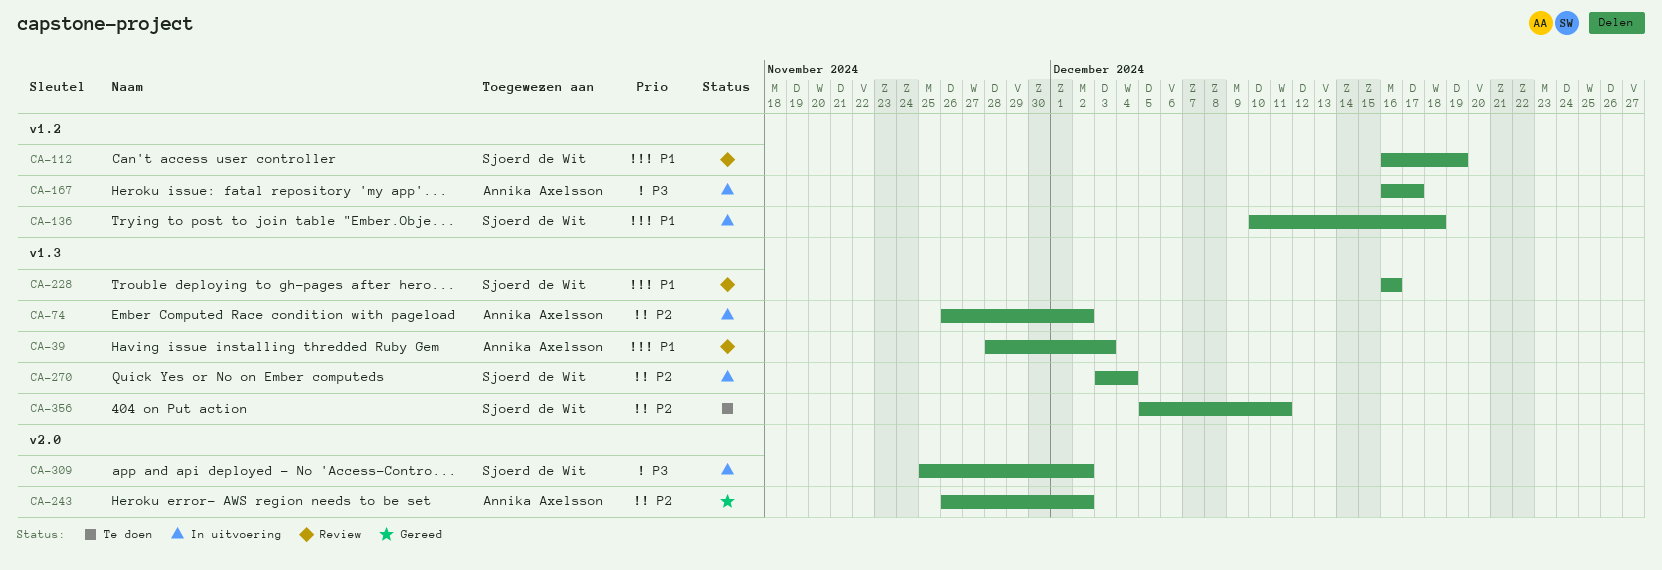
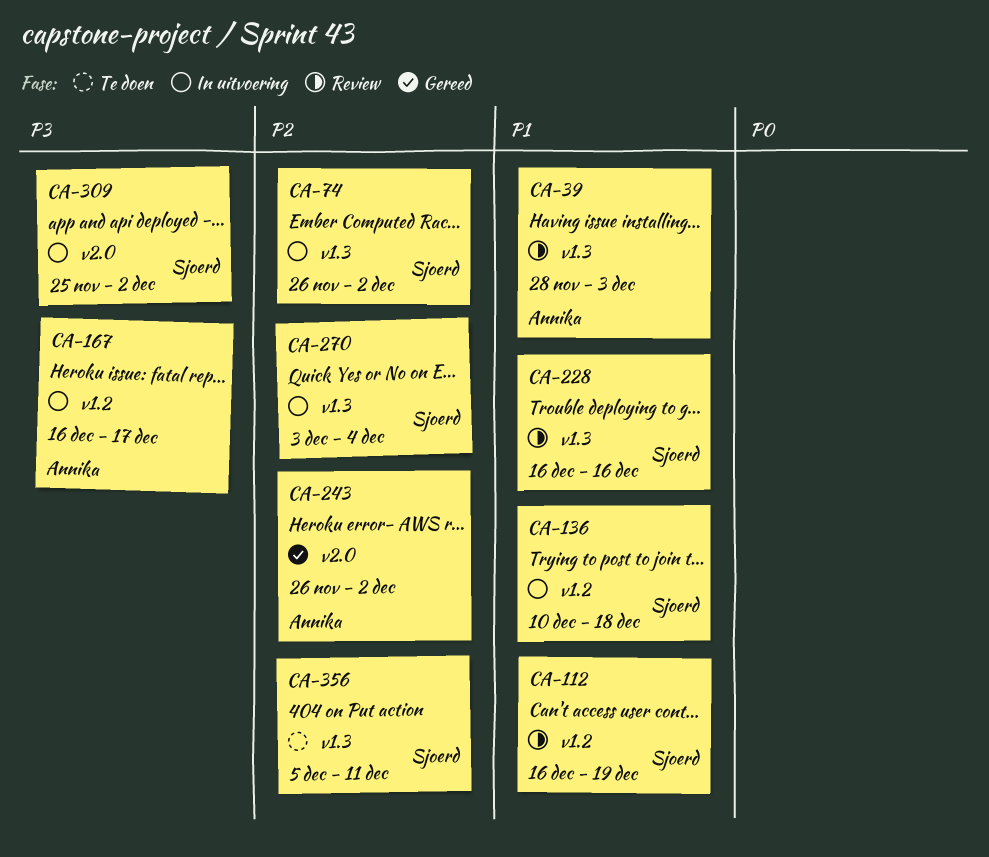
CA-74, owner: Annika Axelsson -> Sjoerd de Wit

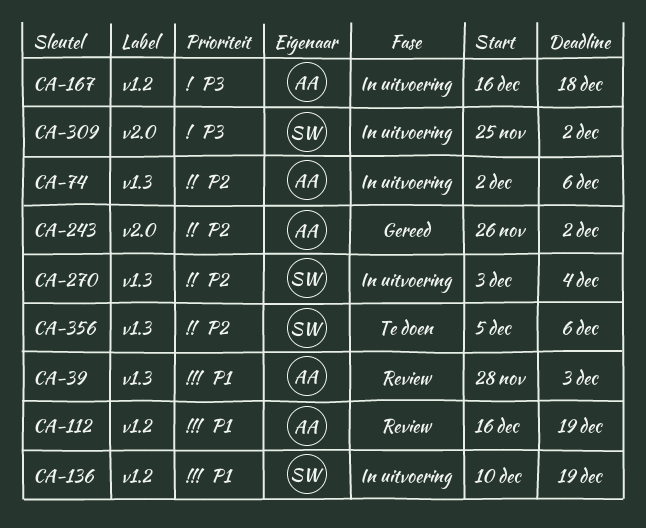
CA-74, owner: Sjoerd -> Annika
CA-74, start: Nov 26 -> Dec 2
CA-74, due: Dec 2 -> Dec 6
CA-112, owner: Sjoerd -> Annika
CA-136, due: Dec 18 -> Dec 19
CA-167, due: Dec 17 -> Dec 18
CA-228: present -> none
CA-356, due: Dec 11 -> Dec 6

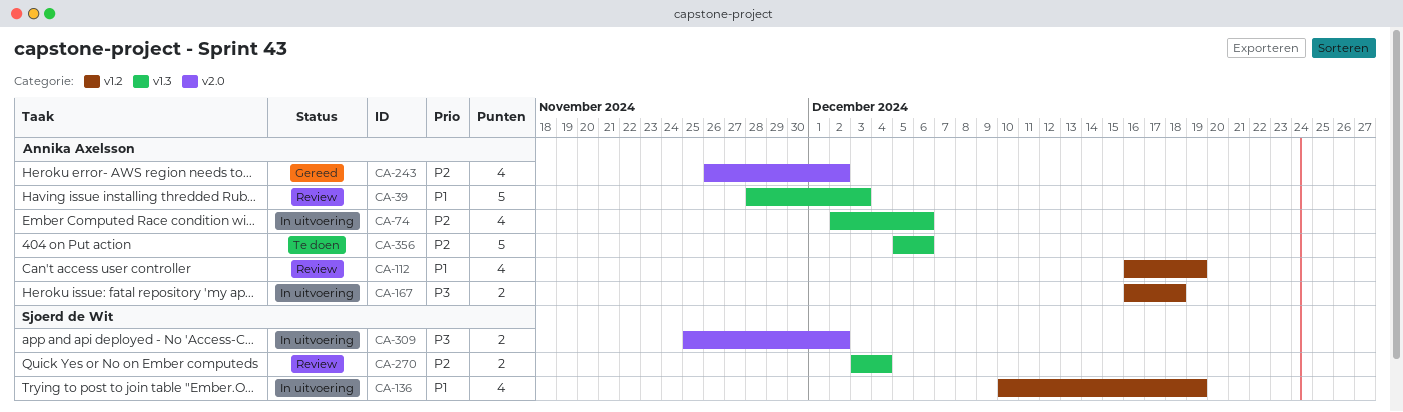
CA-270, status: In uitvoering -> Review
CA-356, owner: Sjoerd de Wit -> Annika Axelsson

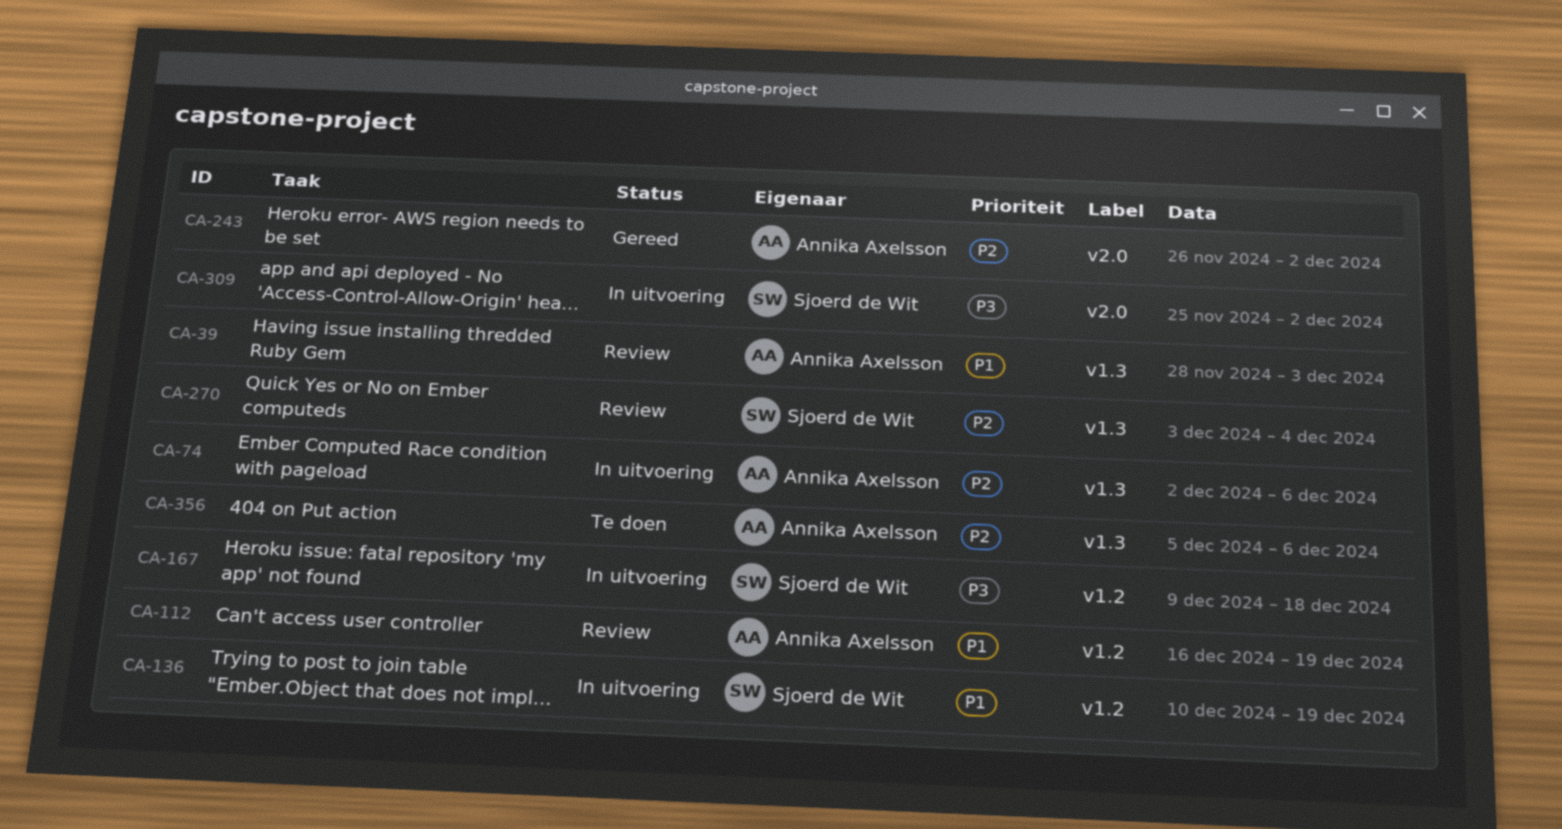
CA-167, owner: Annika Axelsson -> Sjoerd de Wit
CA-167, start: Dec 16 -> Dec 9

